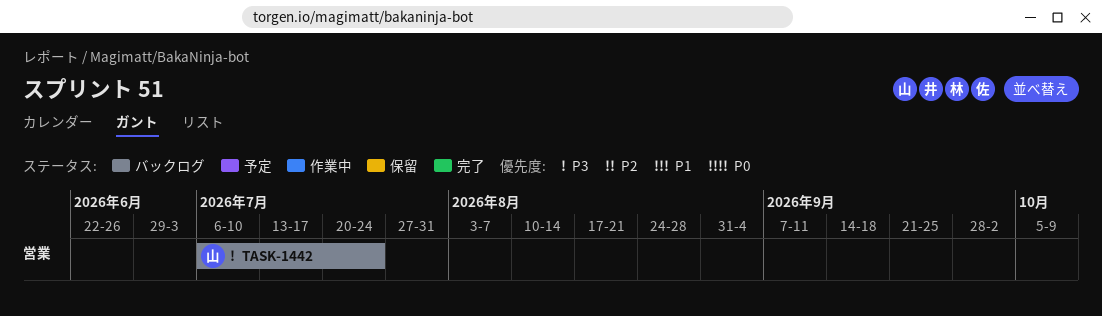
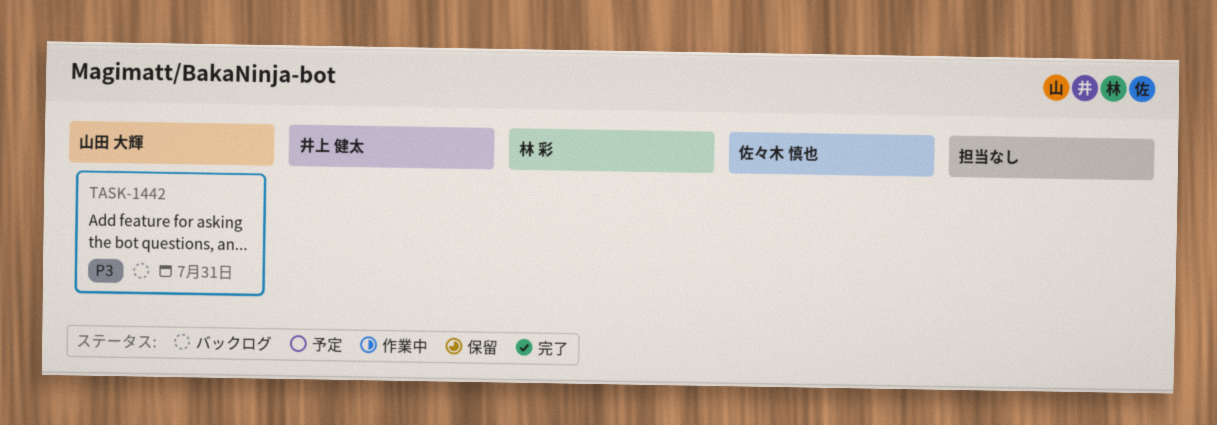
TASK-1442, due: Jul 24 -> Jul 31

